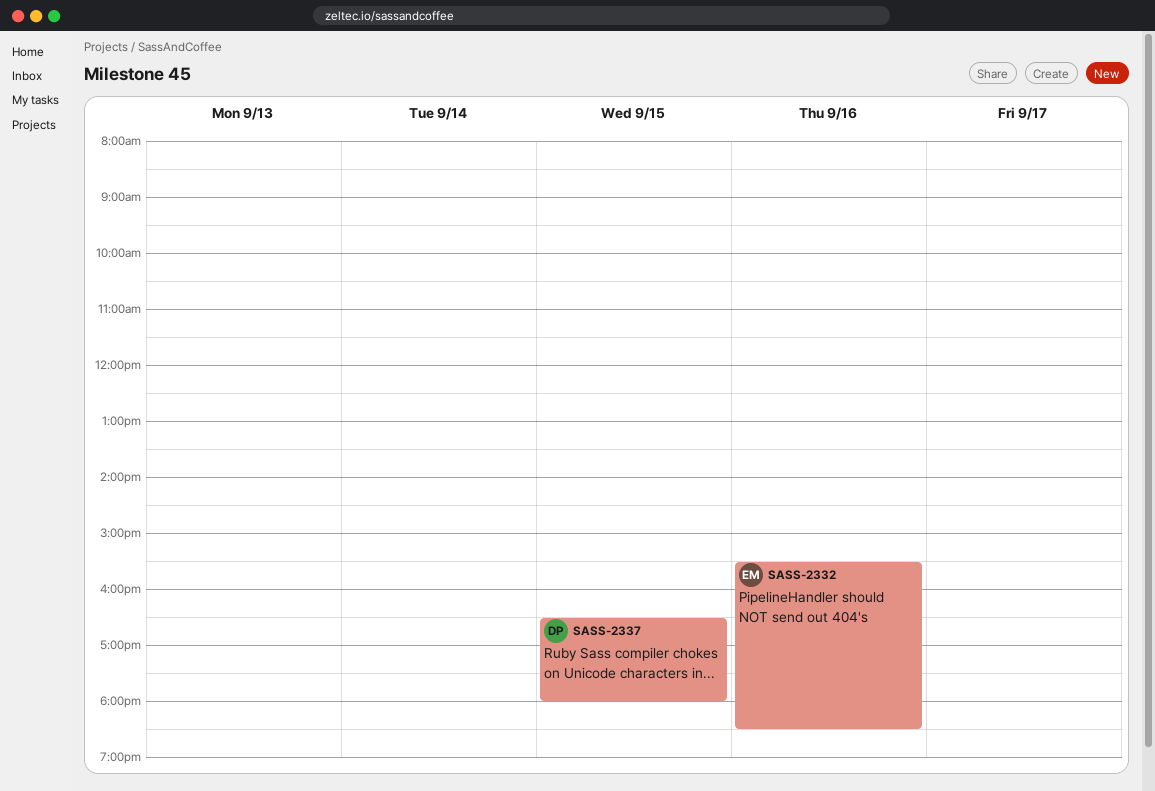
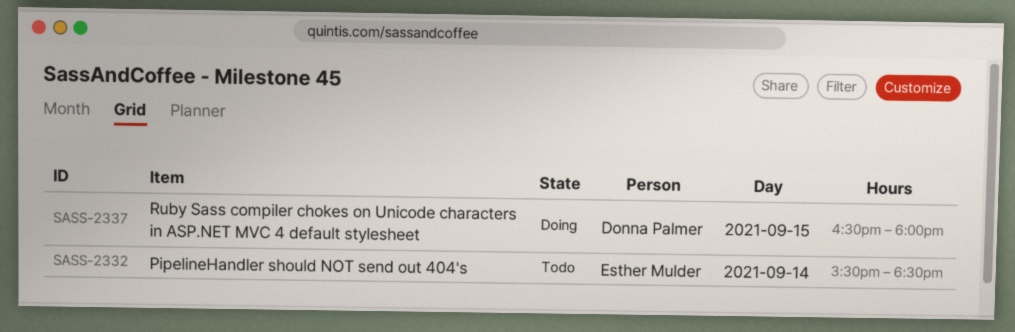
SASS-2332, day: Sep 16 -> Sep 14

